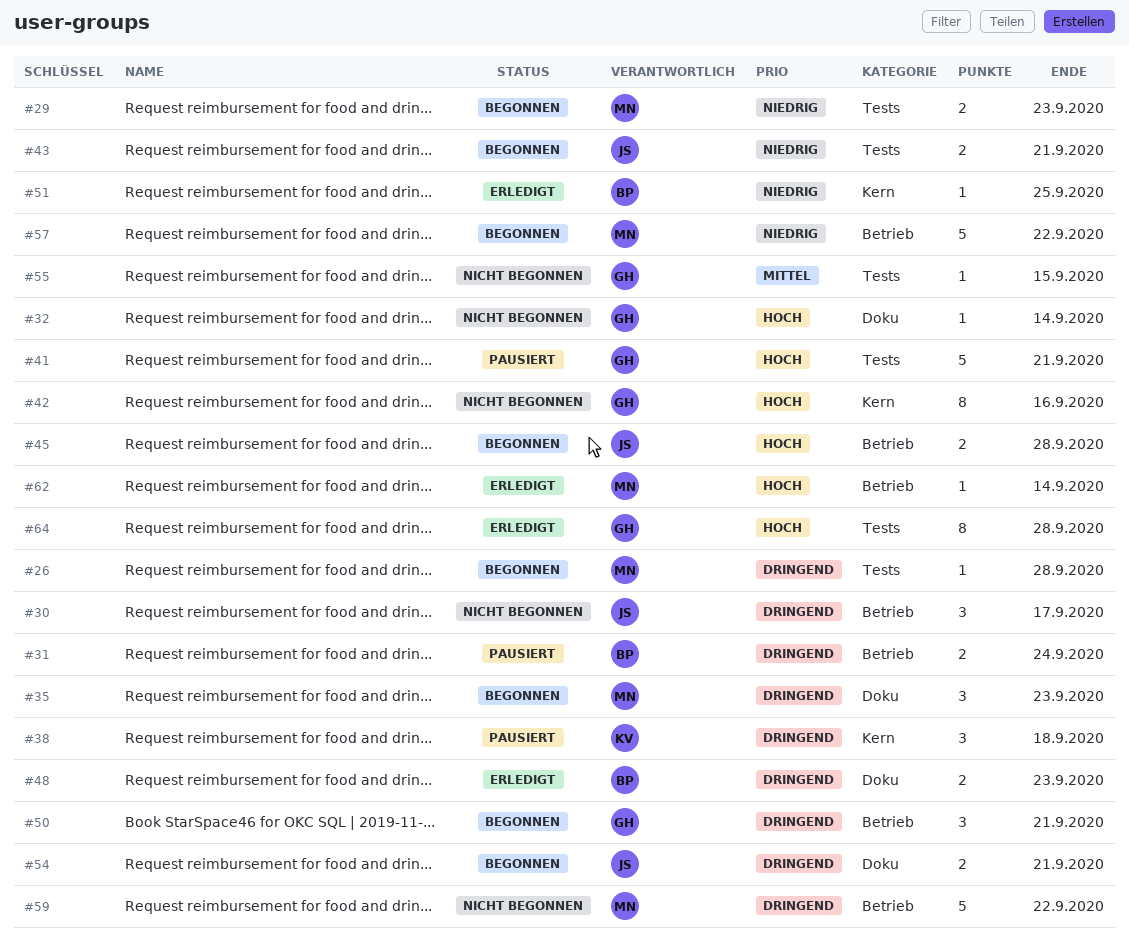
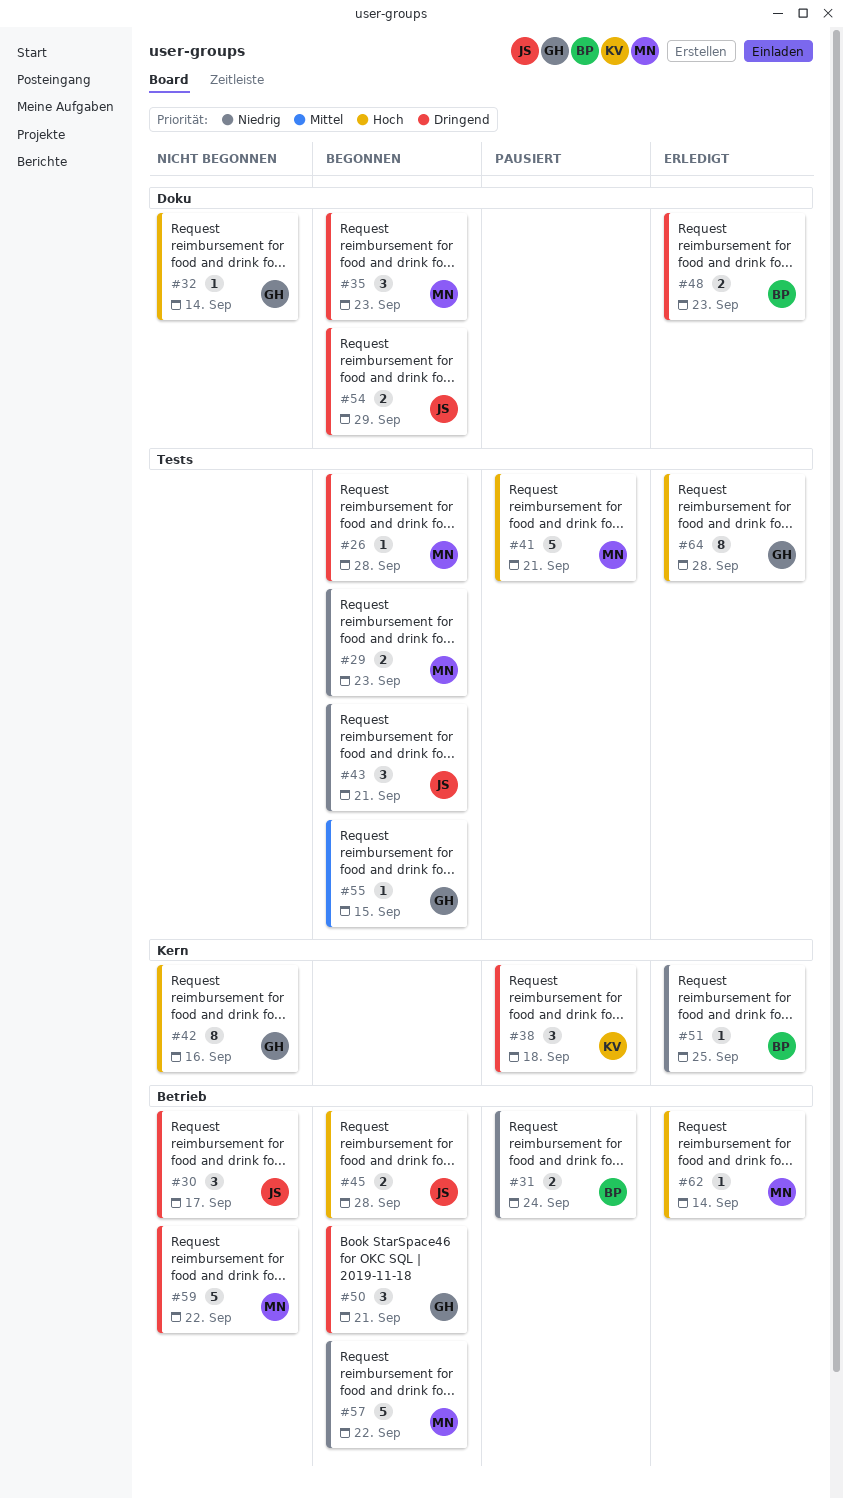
#31, priority: Dringend -> Niedrig
#41, owner: GH -> MN
#43, estimate: 2 -> 3
#54, due: Sep 21 -> Sep 29
#55, status: Nicht begonnen -> Begonnen

